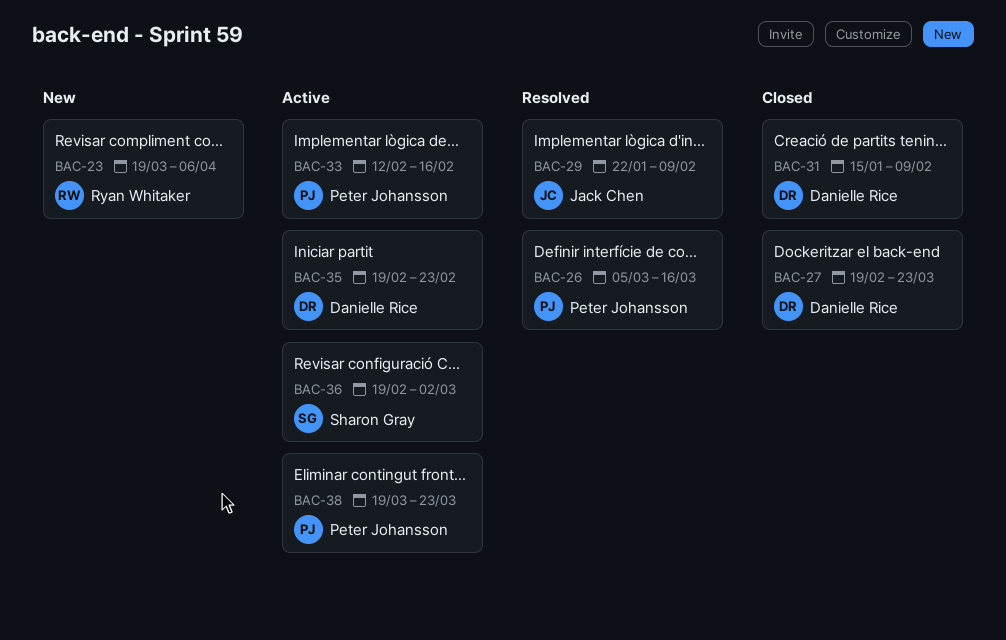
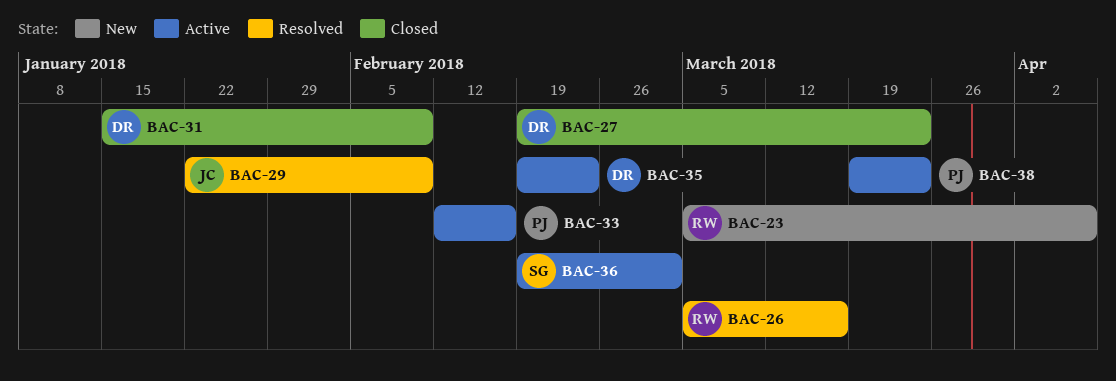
BAC-23, start: Mar 19 -> Mar 5
BAC-26, owner: Peter Johansson -> Ryan Whitaker

